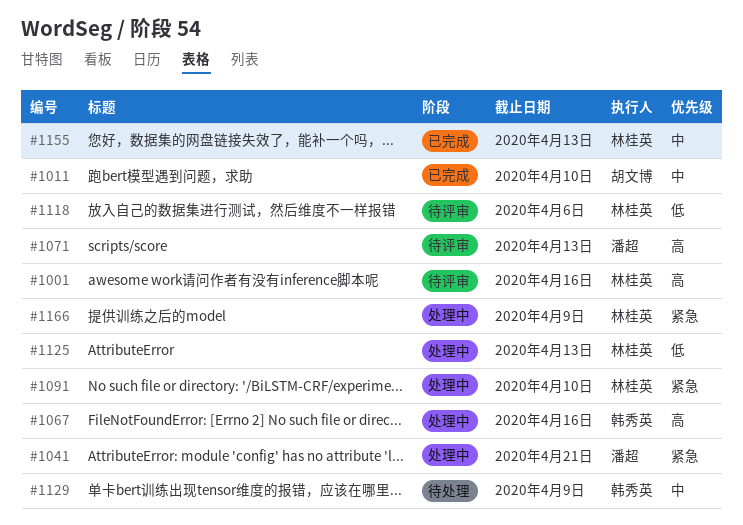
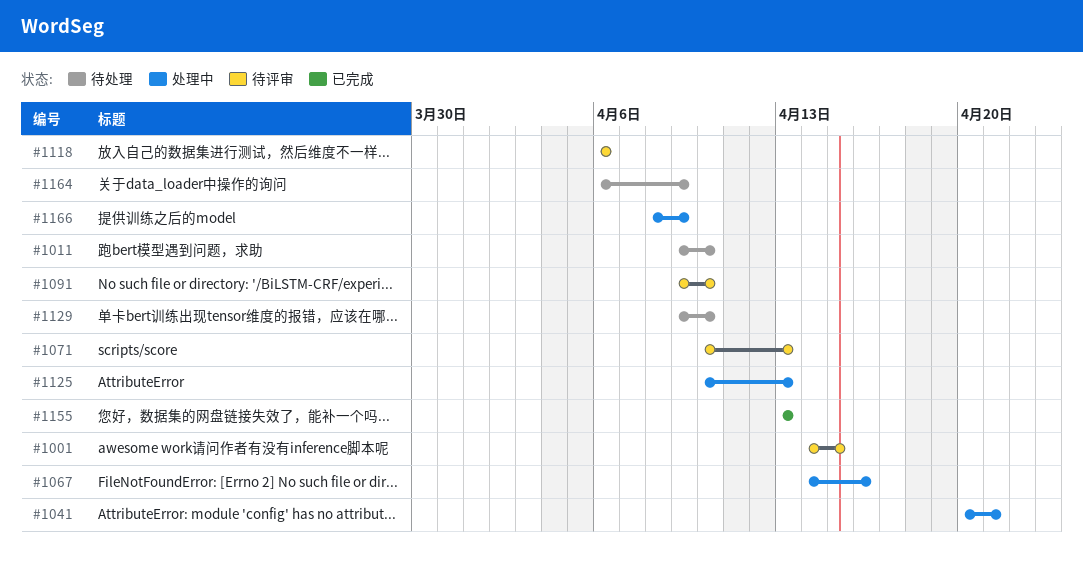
#1001, due: Apr 16 -> Apr 15
#1011, status: 已完成 -> 待处理
#1091, status: 处理中 -> 待评审
#1129, due: Apr 9 -> Apr 10
#1164: none -> present

